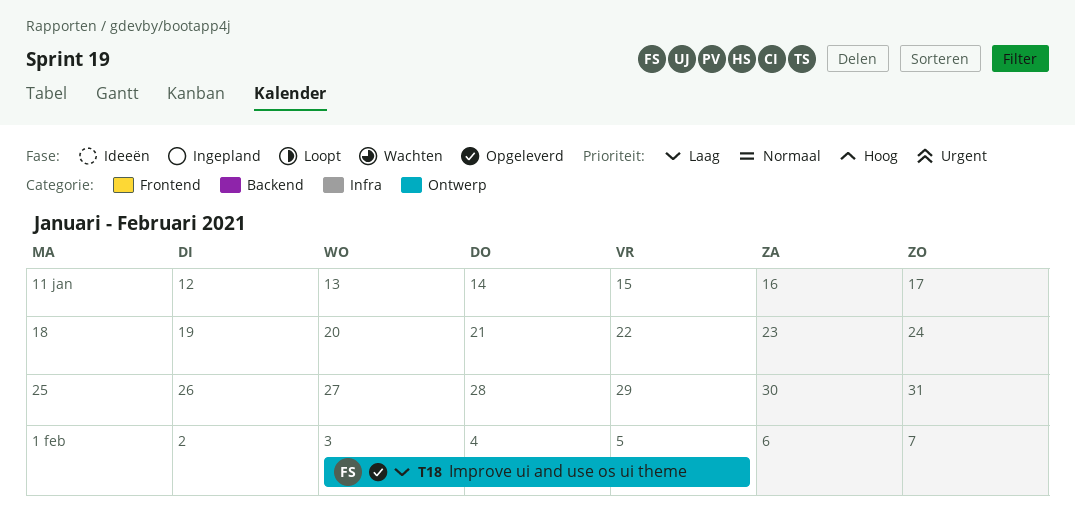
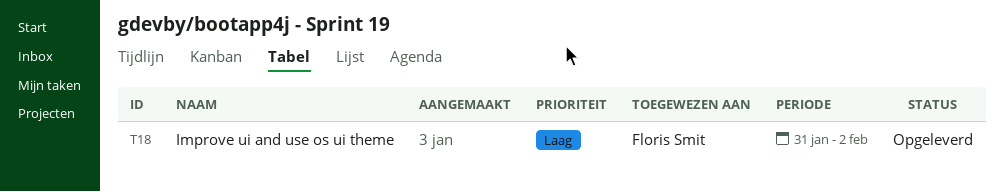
T18, start: Feb 3 -> Jan 31
T18, due: Feb 5 -> Feb 2

